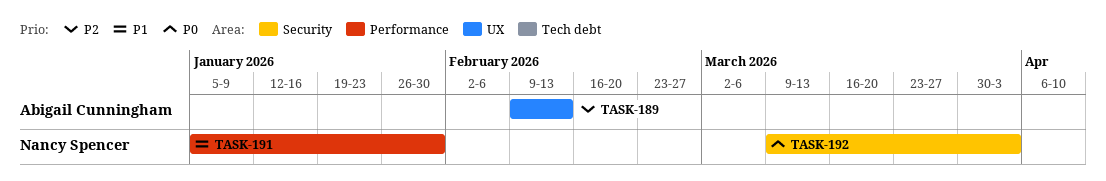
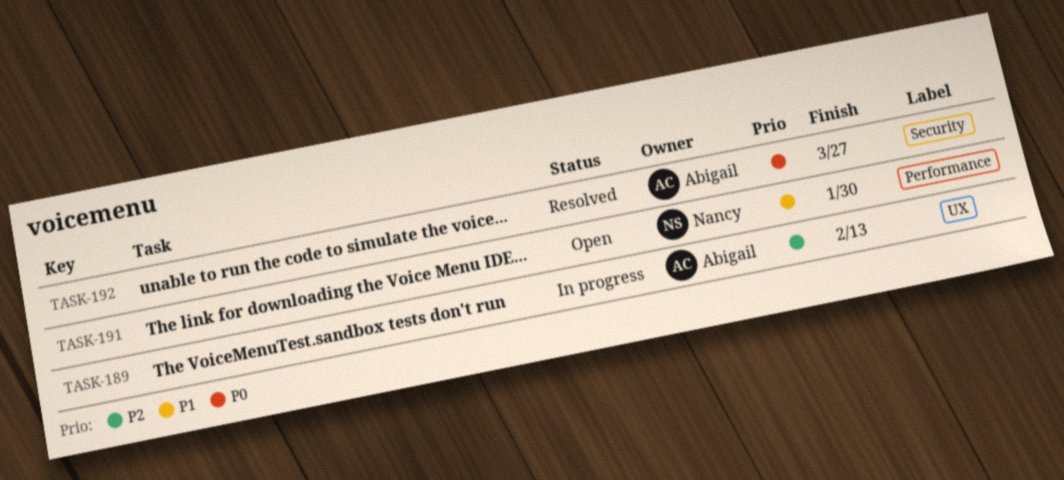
TASK-192, owner: Nancy Spencer -> Abigail Cunningham
TASK-192, due: Apr 3 -> Mar 27

